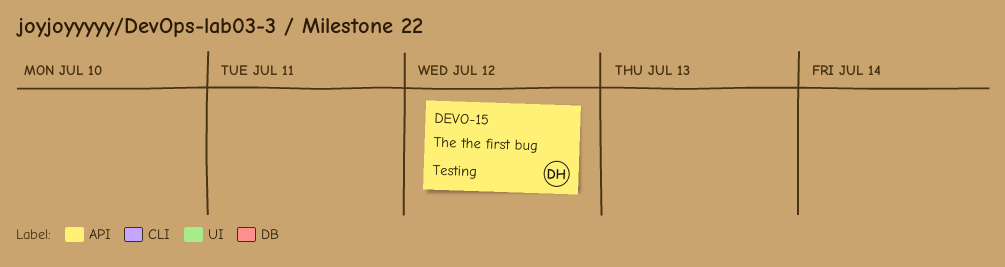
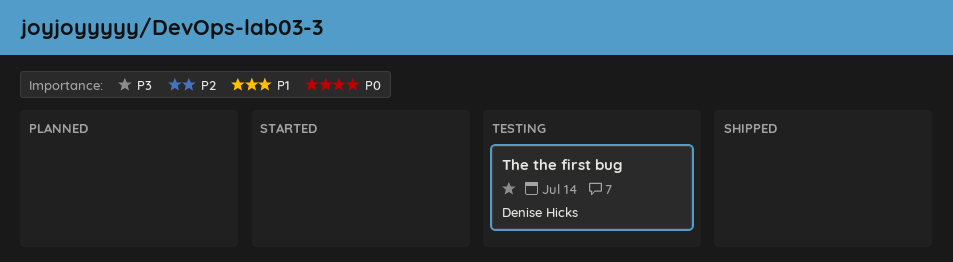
The the first bug, due: Jul 12 -> Jul 14

